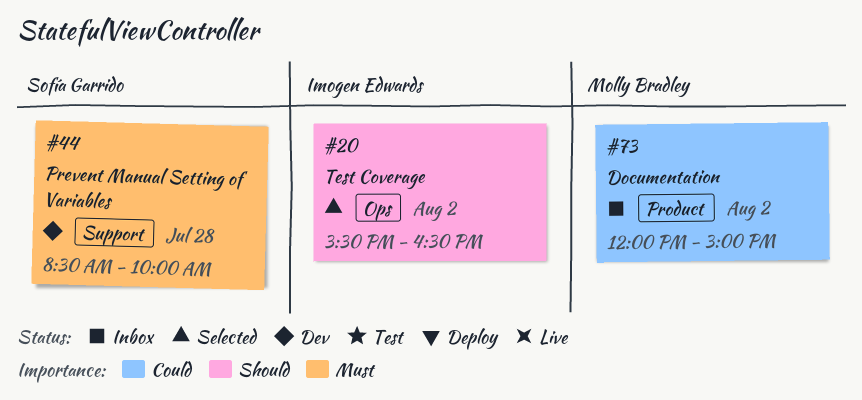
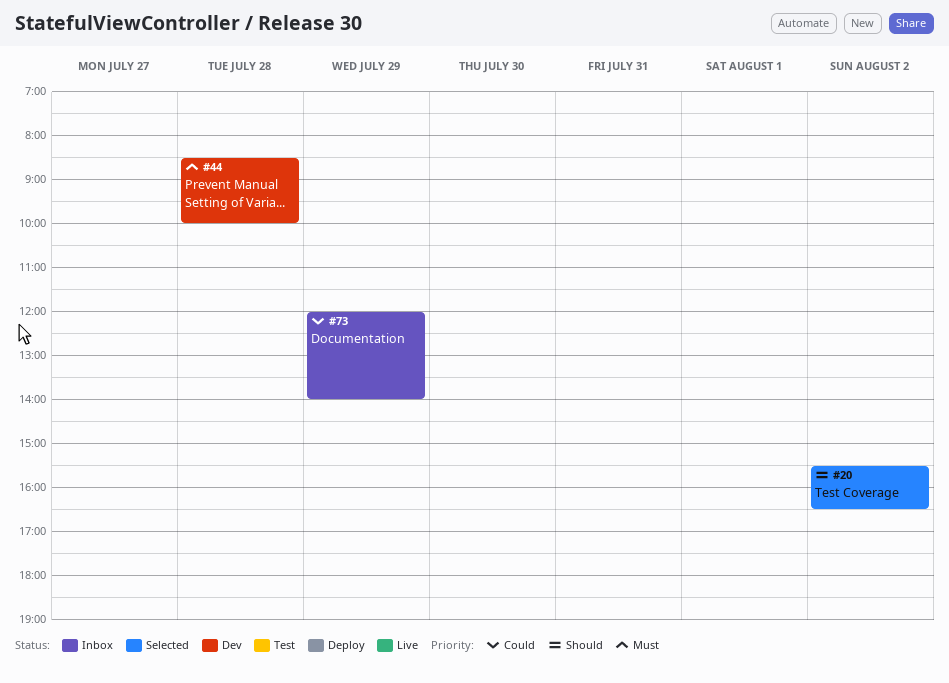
#73, day: Aug 2 -> Jul 29
#73, ends: 15:00 -> 14:00

